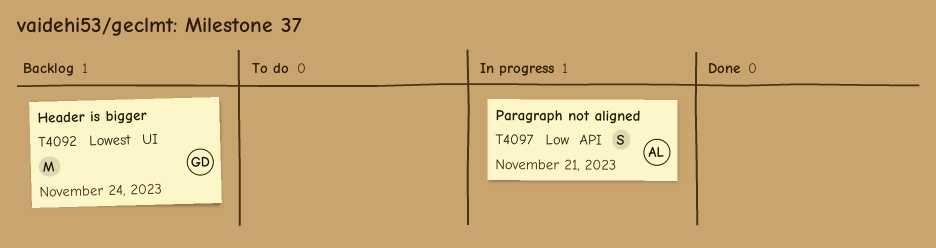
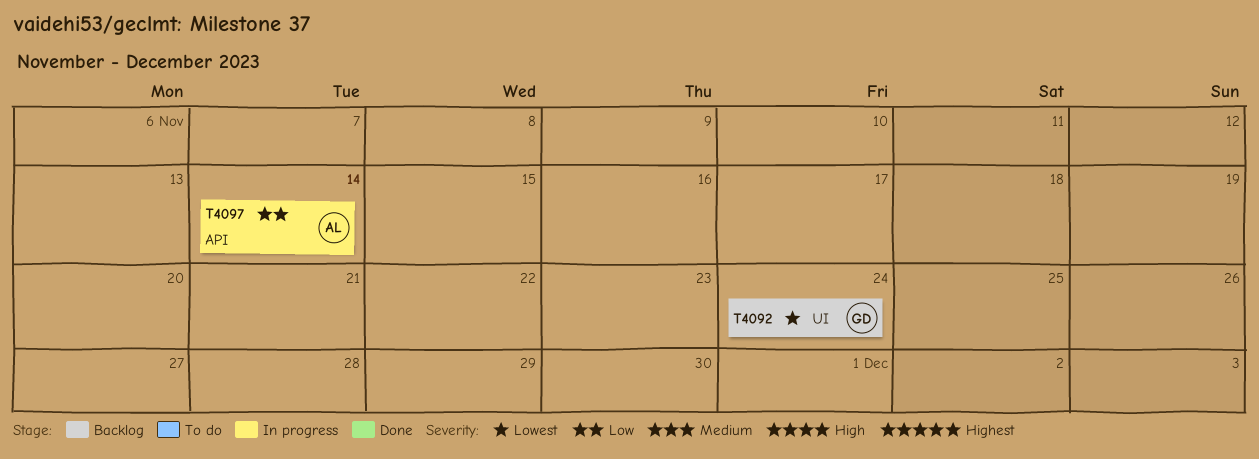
T4097, due: Nov 21 -> Nov 14

